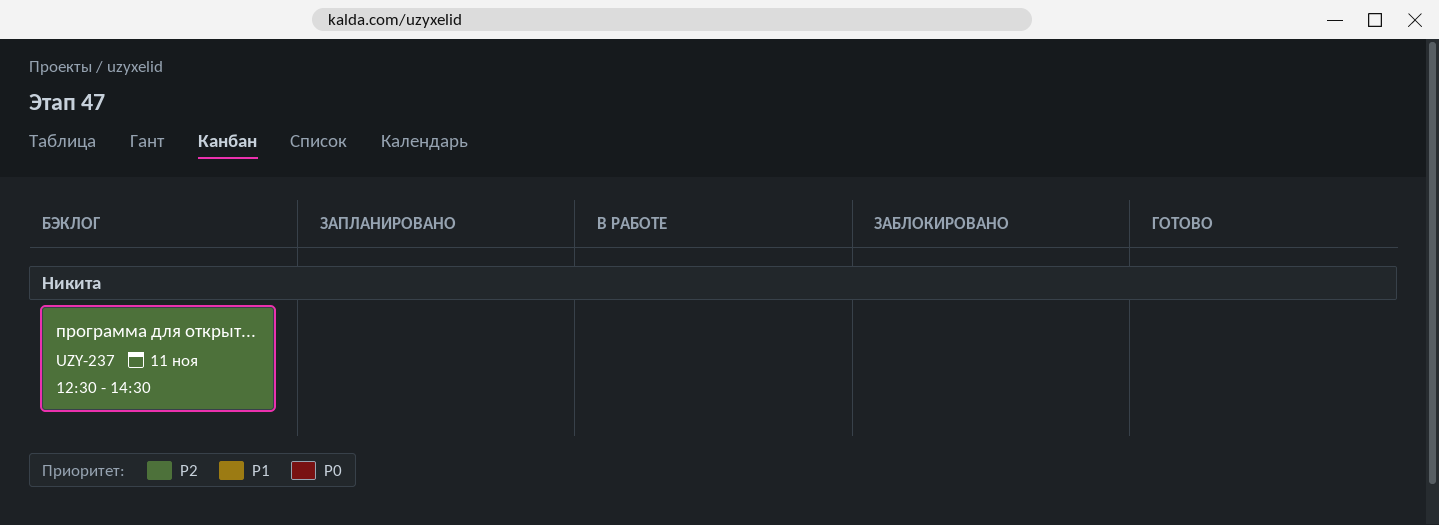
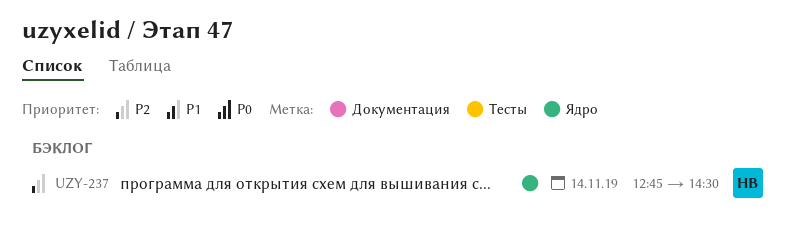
UZY-237, day: Nov 11 -> Nov 14
UZY-237, begins: 12:30 -> 12:45

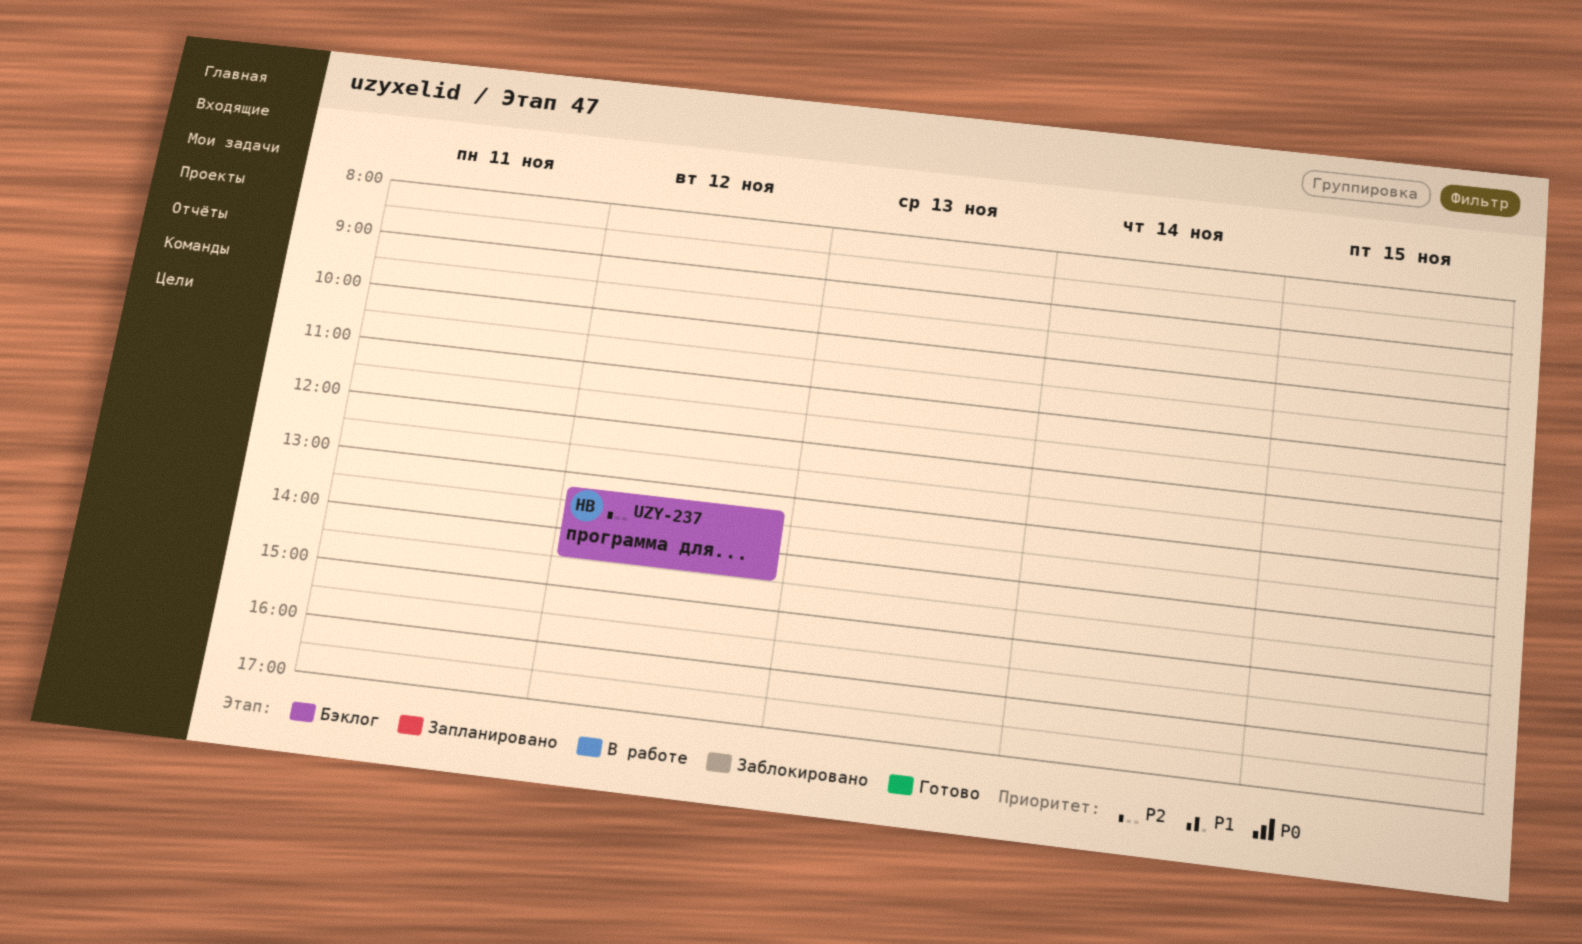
UZY-237, day: Nov 14 -> Nov 12
UZY-237, begins: 12:45 -> 13:15

